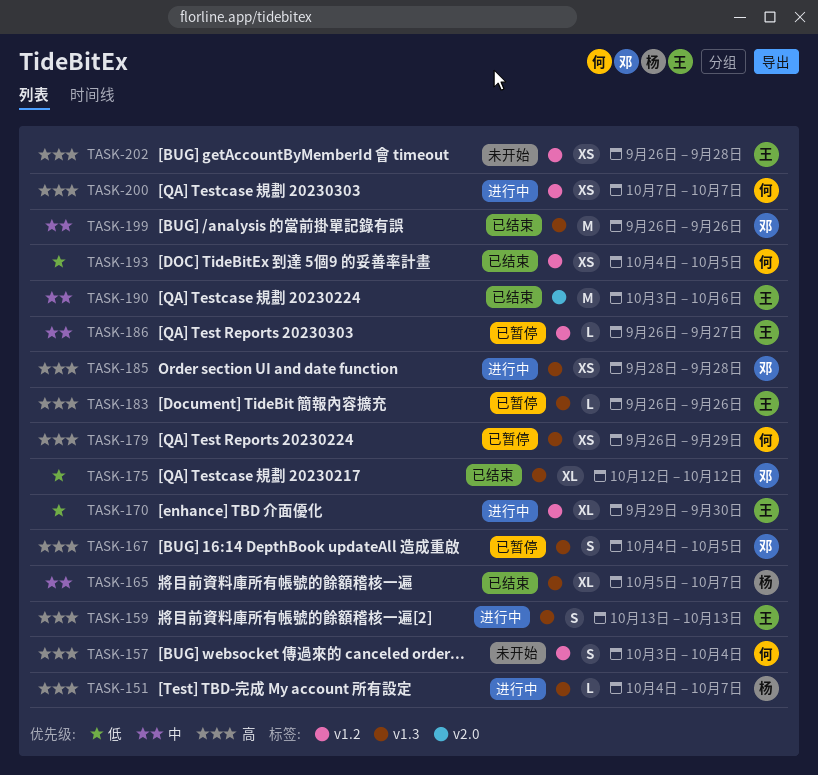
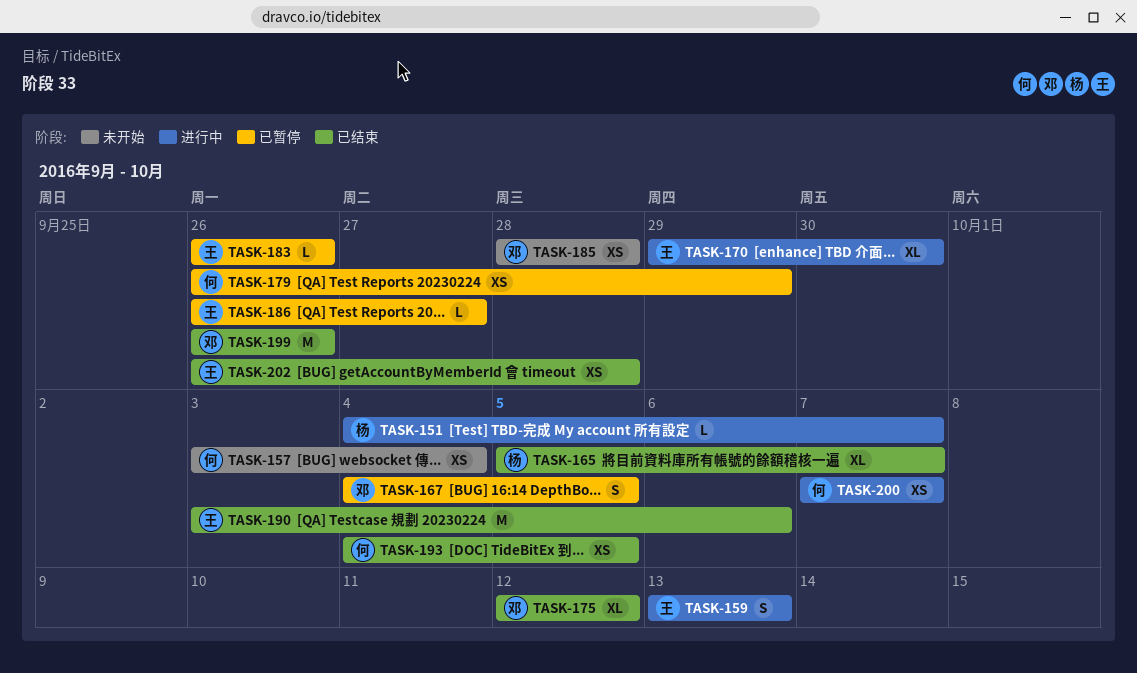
TASK-157, estimate: S -> XS
TASK-185, status: 进行中 -> 未开始
TASK-202, status: 未开始 -> 已结束

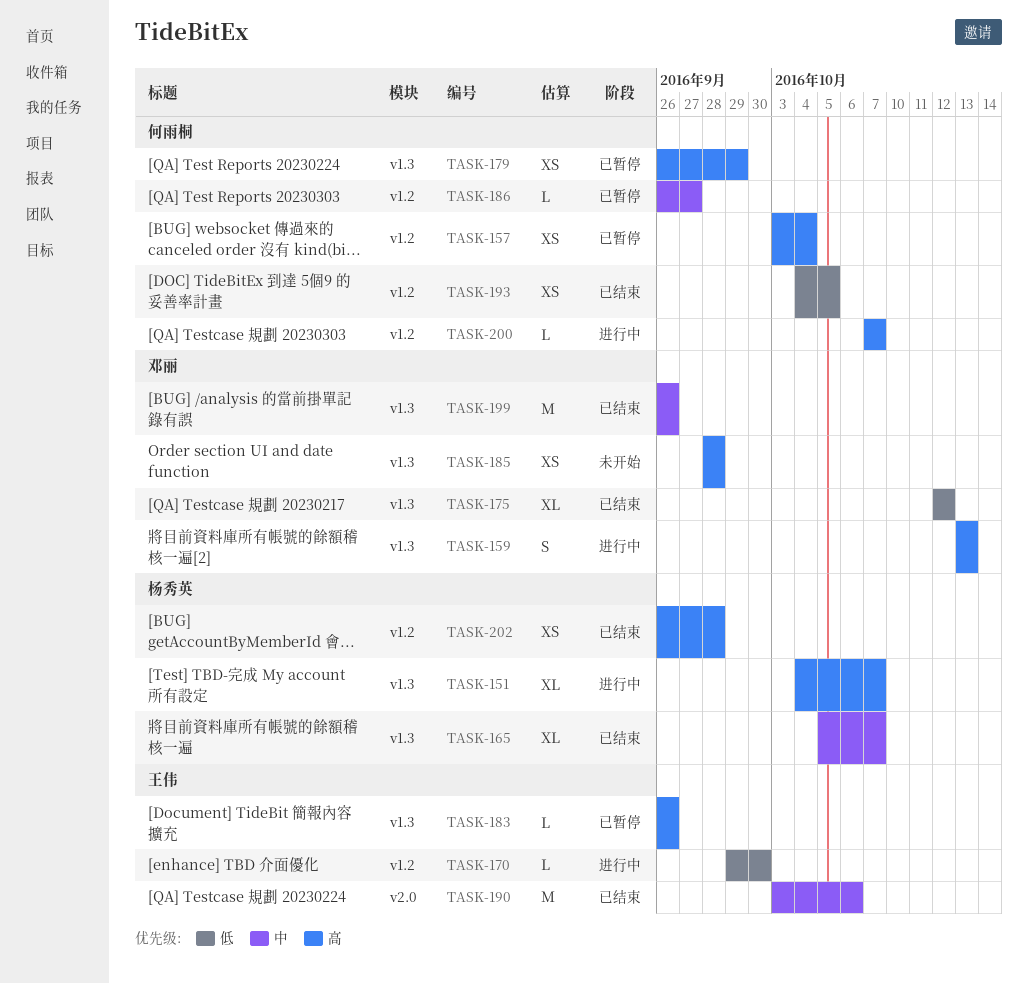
TASK-151, estimate: L -> XL
TASK-157, status: 未开始 -> 已暂停
TASK-159, owner: 王伟 -> 邓丽
TASK-167: present -> none
TASK-170, estimate: XL -> L
TASK-186, owner: 王伟 -> 何雨桐
TASK-200, estimate: XS -> L
TASK-202, owner: 王伟 -> 杨秀英

